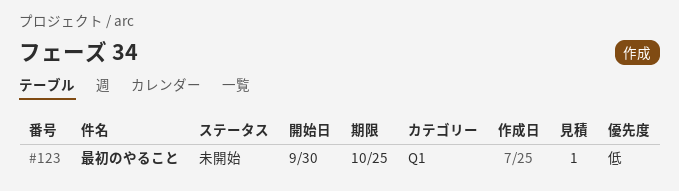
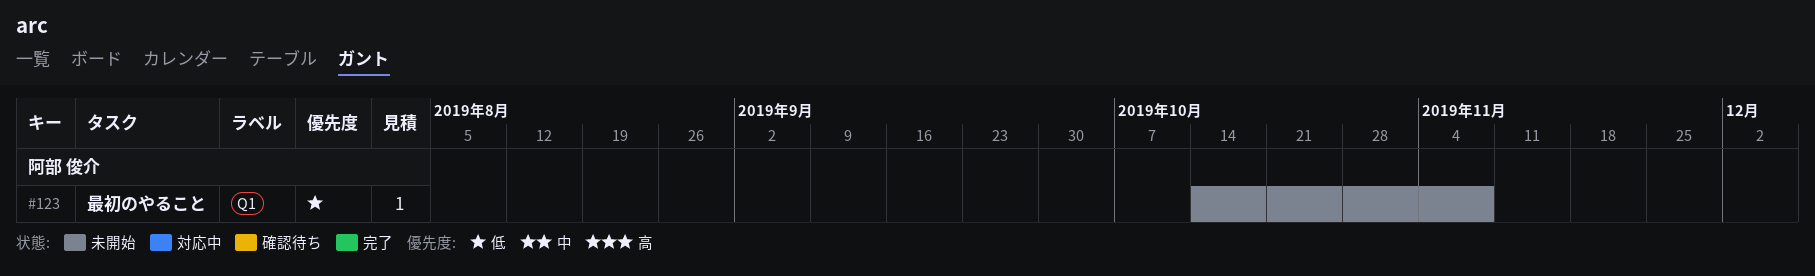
#123, start: Sep 30 -> Oct 14
#123, due: Oct 25 -> Nov 8

